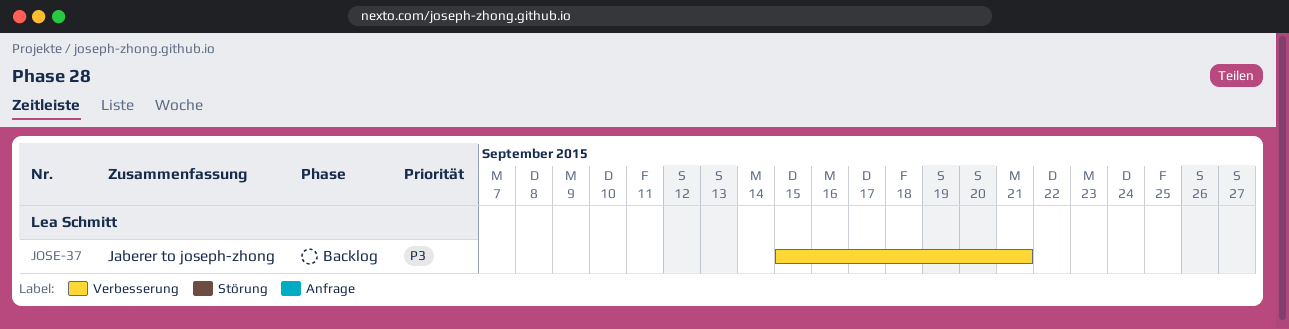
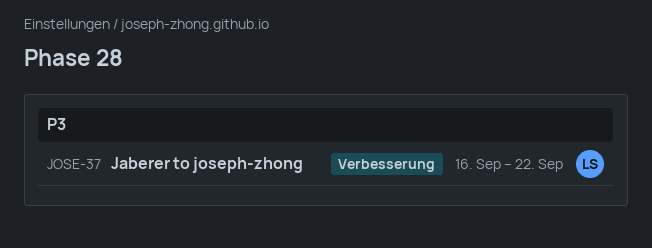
JOSE-37, start: Sep 15 -> Sep 16
JOSE-37, due: Sep 21 -> Sep 22

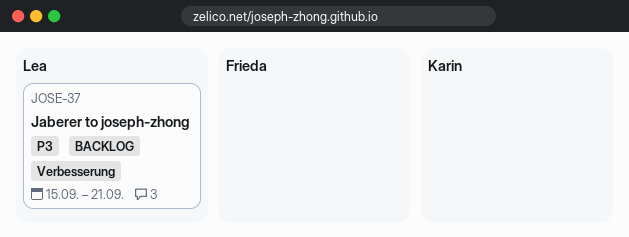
JOSE-37, start: Sep 16 -> Sep 15
JOSE-37, due: Sep 22 -> Sep 21

